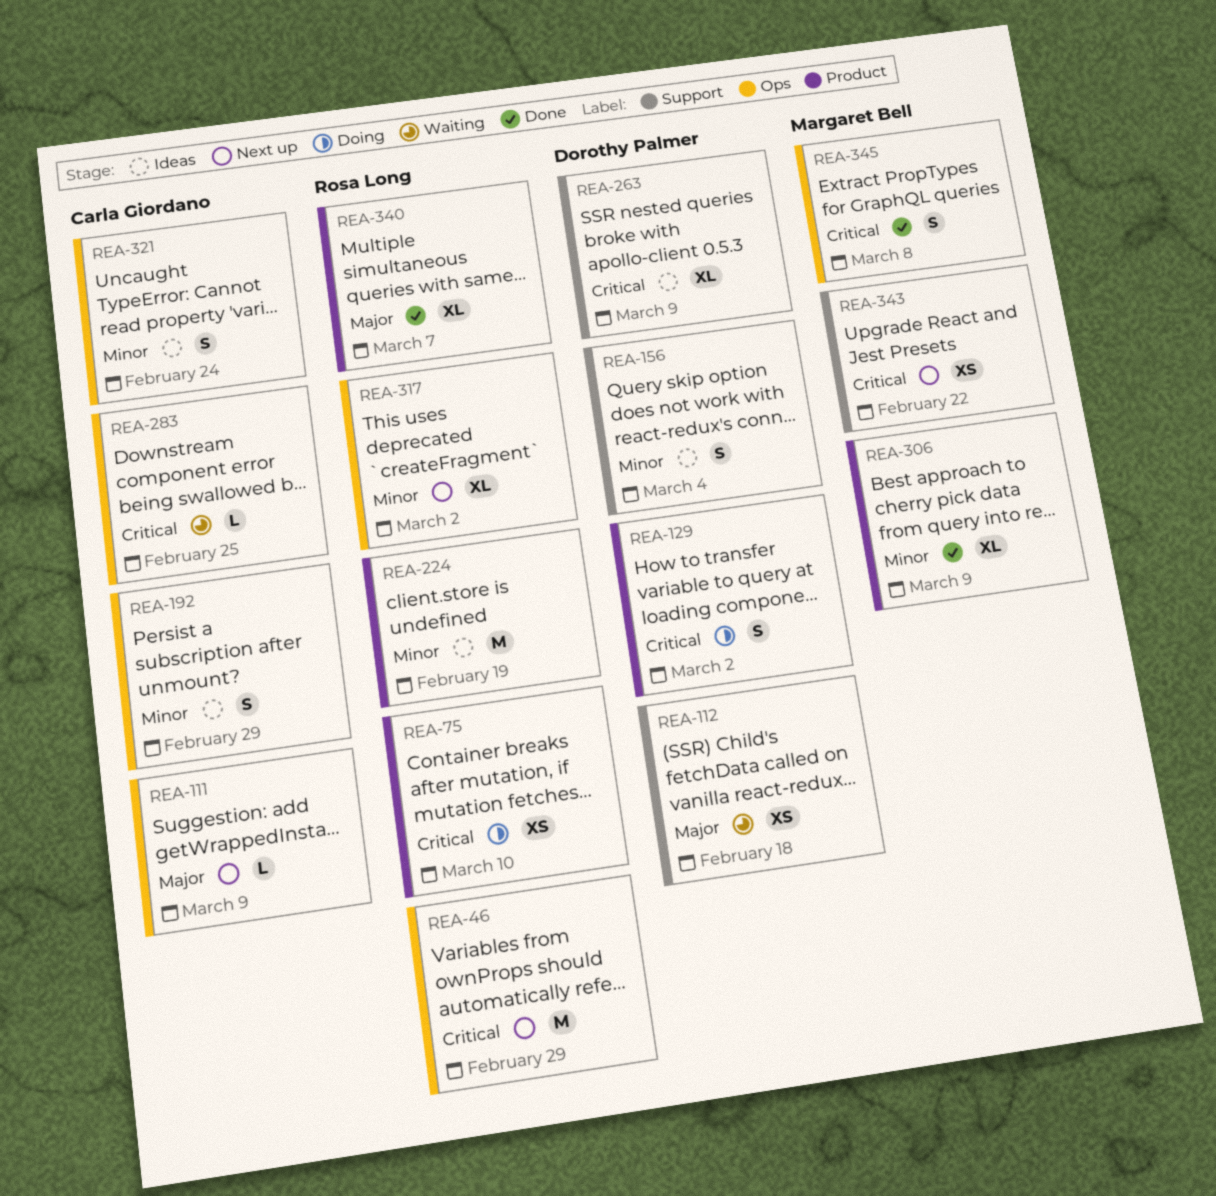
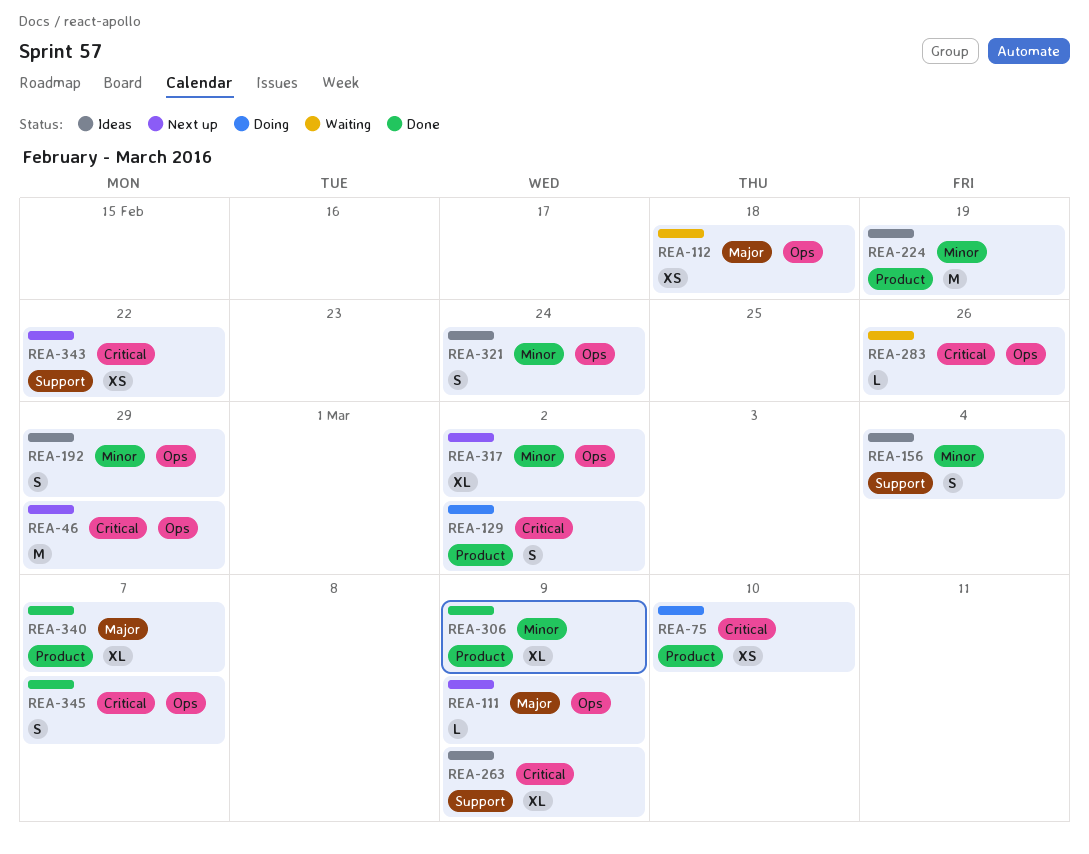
REA-112, label: Support -> Ops
REA-283, due: Feb 25 -> Feb 26
REA-345, due: Mar 8 -> Mar 7

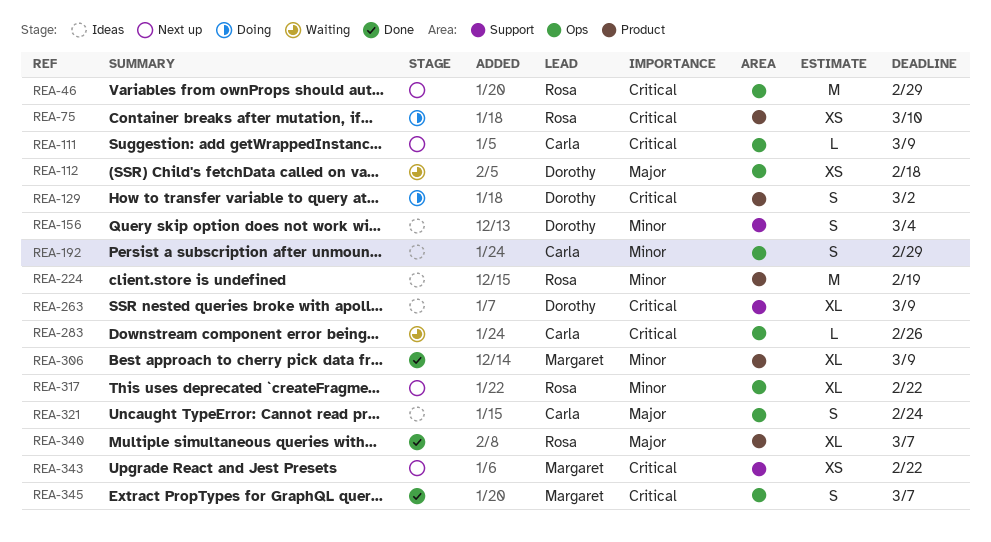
REA-111, priority: Major -> Critical
REA-317, due: Mar 2 -> Feb 22
REA-321, priority: Minor -> Major

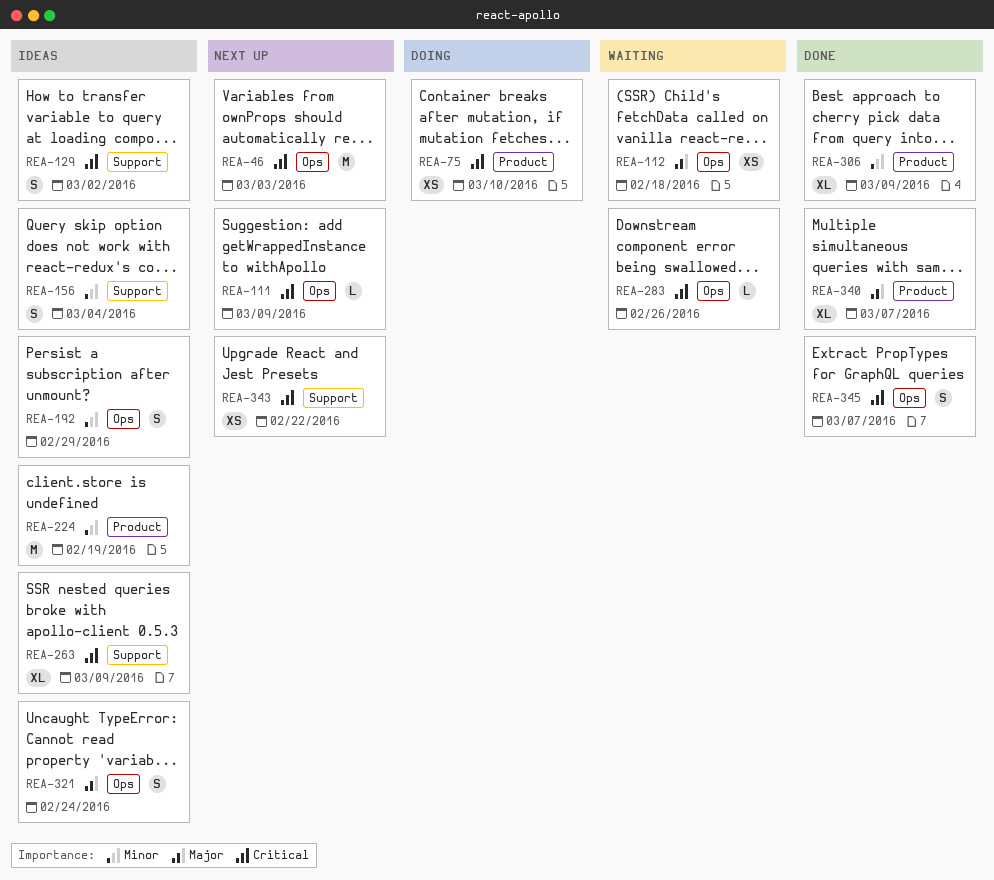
REA-46, due: Feb 29 -> Mar 3
REA-129, status: Doing -> Ideas
REA-129, label: Product -> Support
REA-317: present -> none

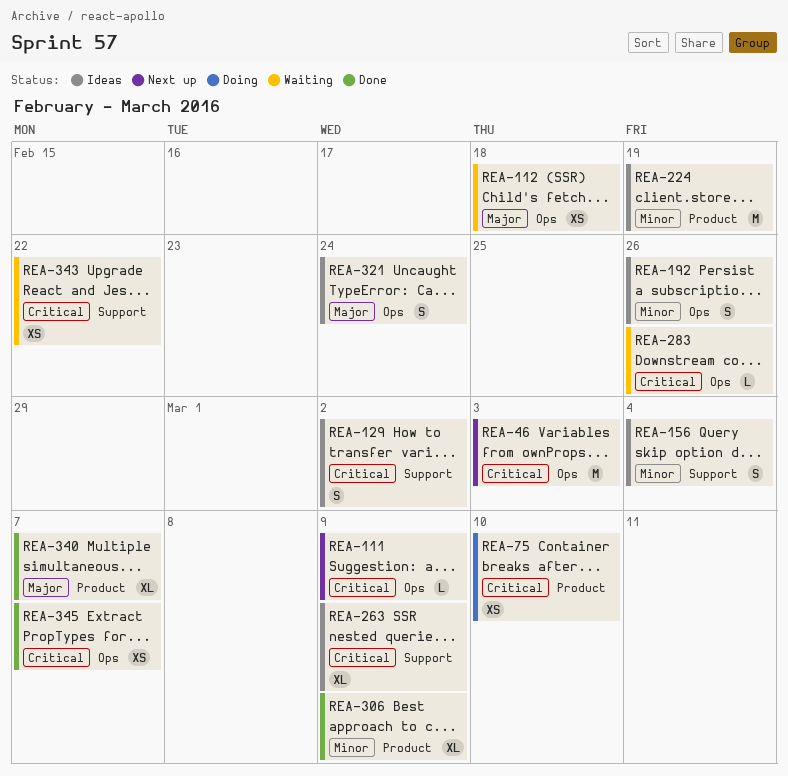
REA-192, due: Feb 29 -> Feb 26
REA-343, status: Next up -> Waiting
REA-345, estimate: S -> XS

